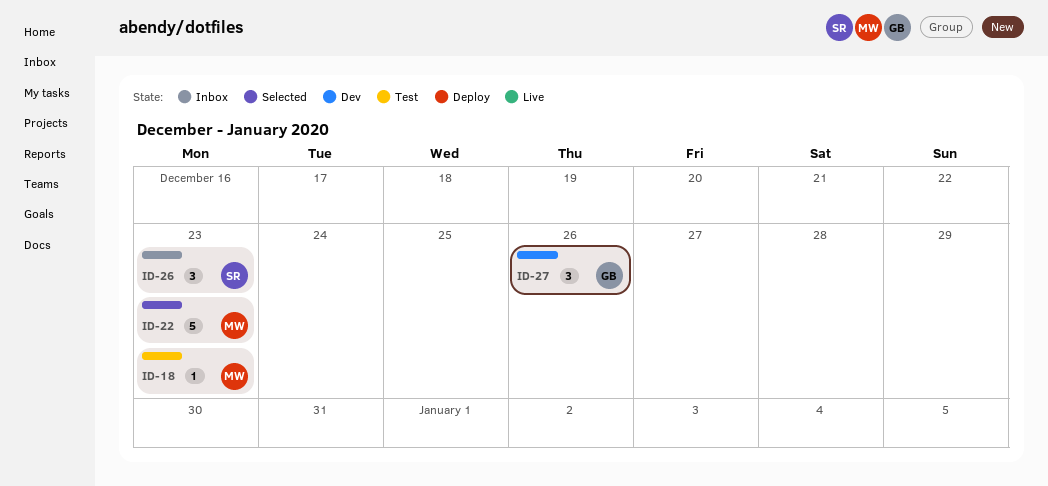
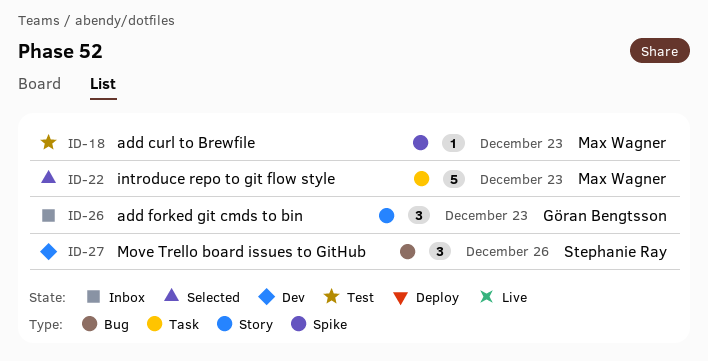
ID-26, owner: Stephanie Ray -> Göran Bengtsson
ID-27, owner: Göran Bengtsson -> Stephanie Ray

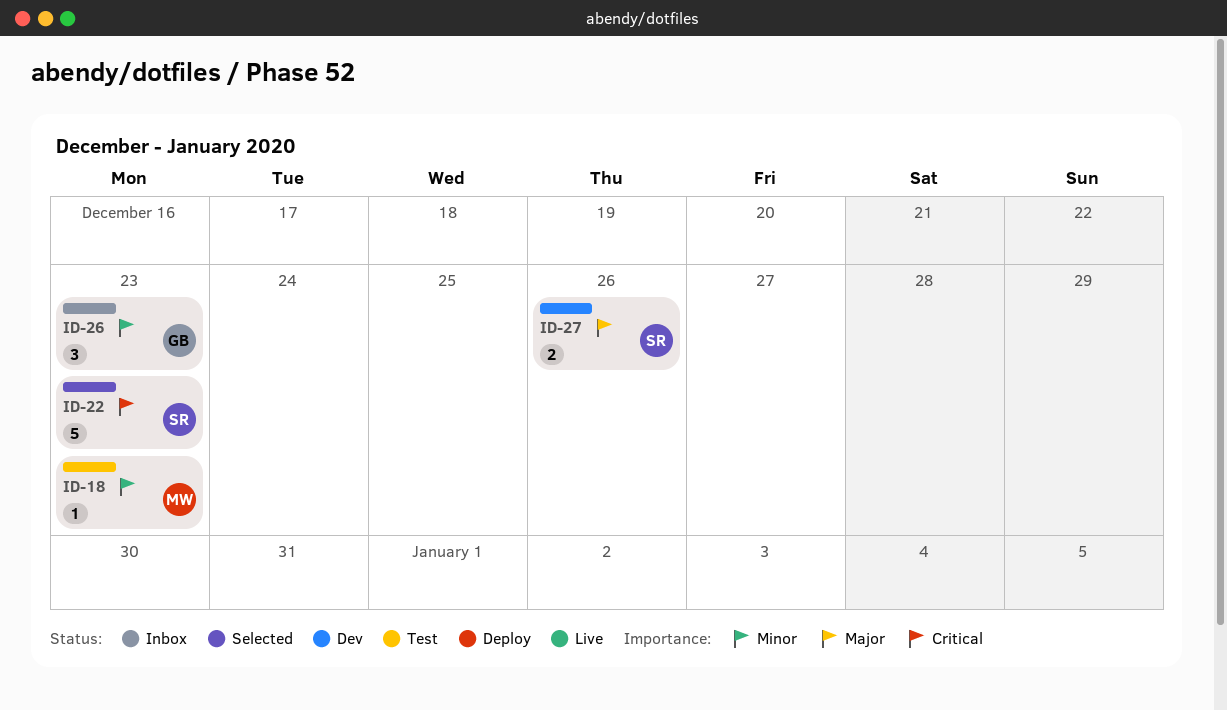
ID-22, owner: Max Wagner -> Stephanie Ray
ID-27, estimate: 3 -> 2

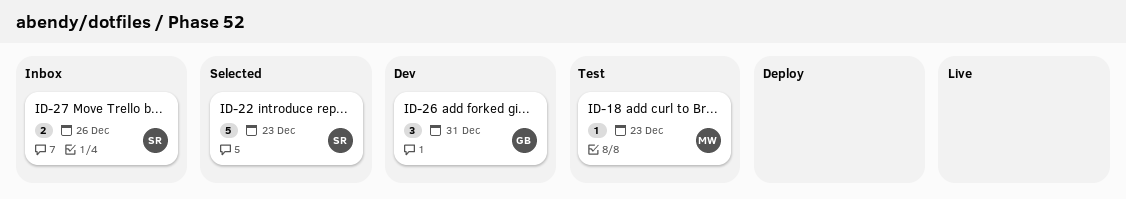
ID-26, status: Inbox -> Dev
ID-26, due: Dec 23 -> Dec 31
ID-27, status: Dev -> Inbox

